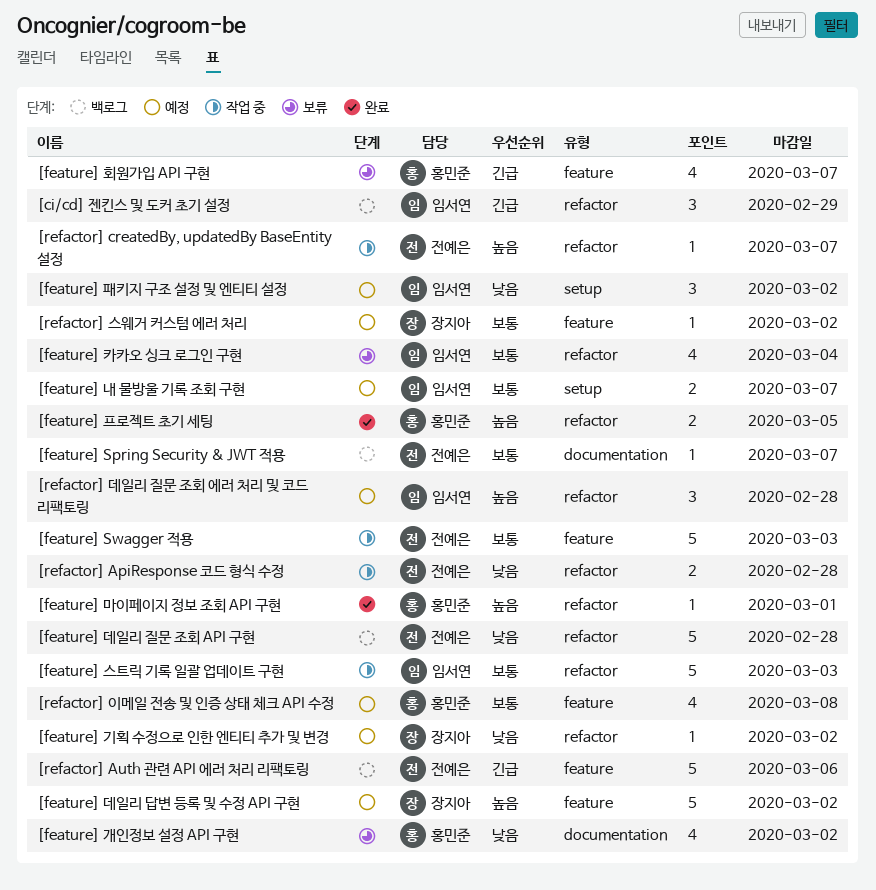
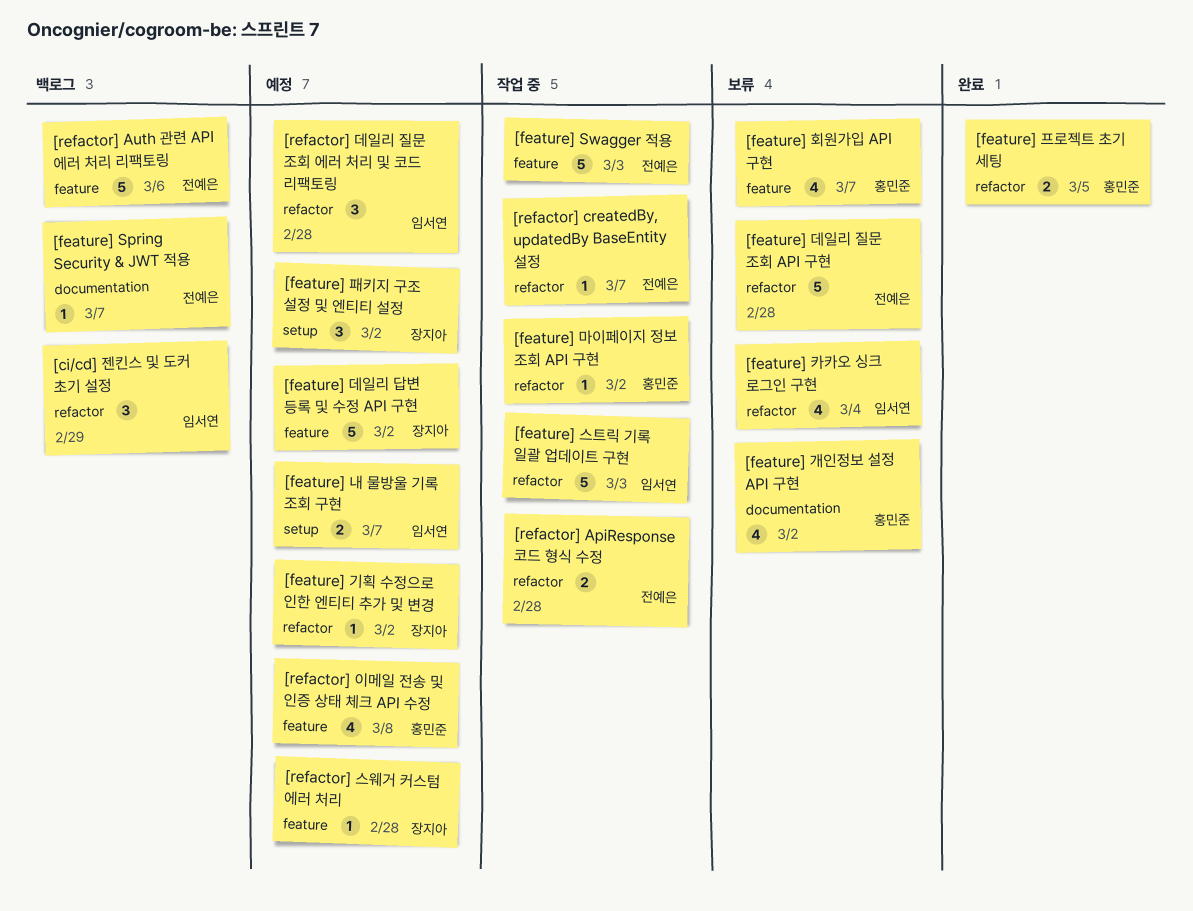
[feature] 데일리 질문 조회 API 구현, status: 백로그 -> 보류
[feature] 마이페이지 정보 조회 API 구현, status: 완료 -> 작업 중
[feature] 마이페이지 정보 조회 API 구현, due: Mar 1 -> Mar 2
[feature] 패키지 구조 설정 및 엔티티 설정, owner: 임서연 -> 장지아
[refactor] 스웨거 커스텀 에러 처리, due: Mar 2 -> Feb 28

